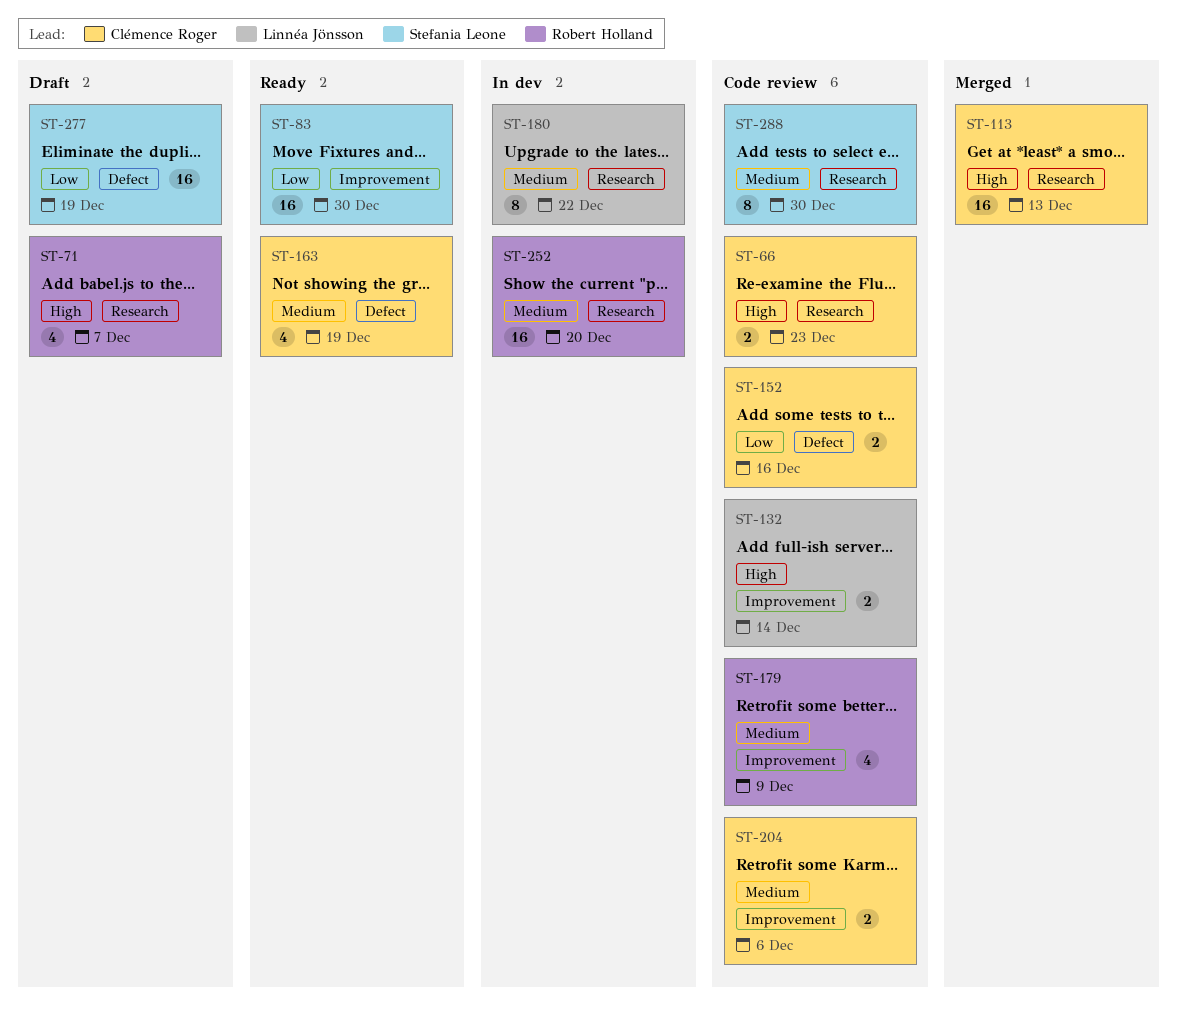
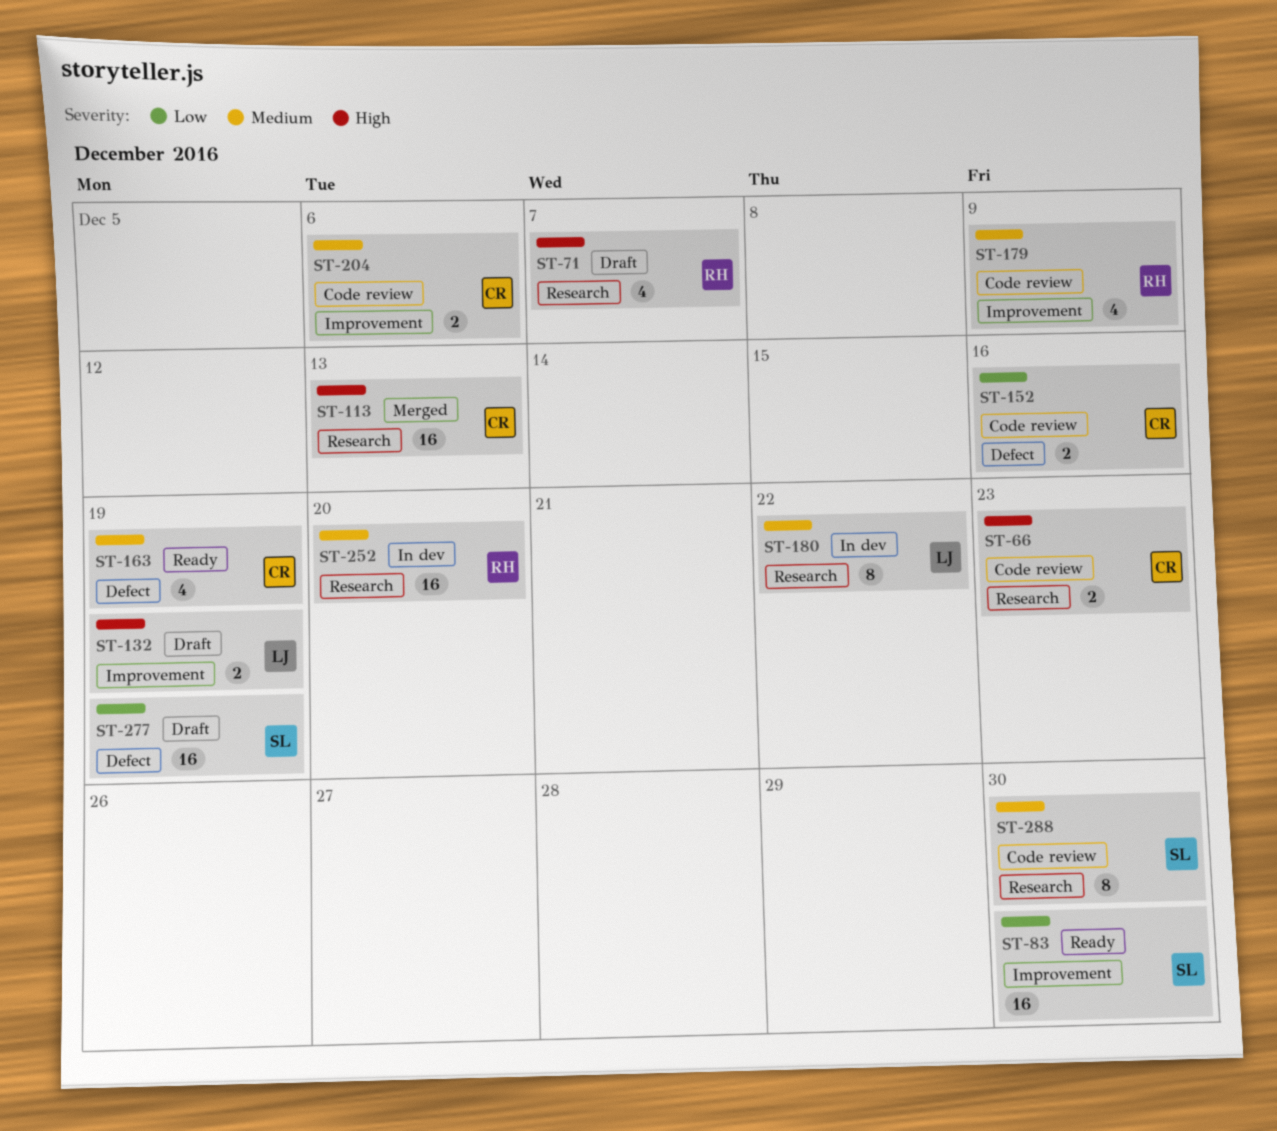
ST-132, status: Code review -> Draft
ST-132, due: Dec 14 -> Dec 19

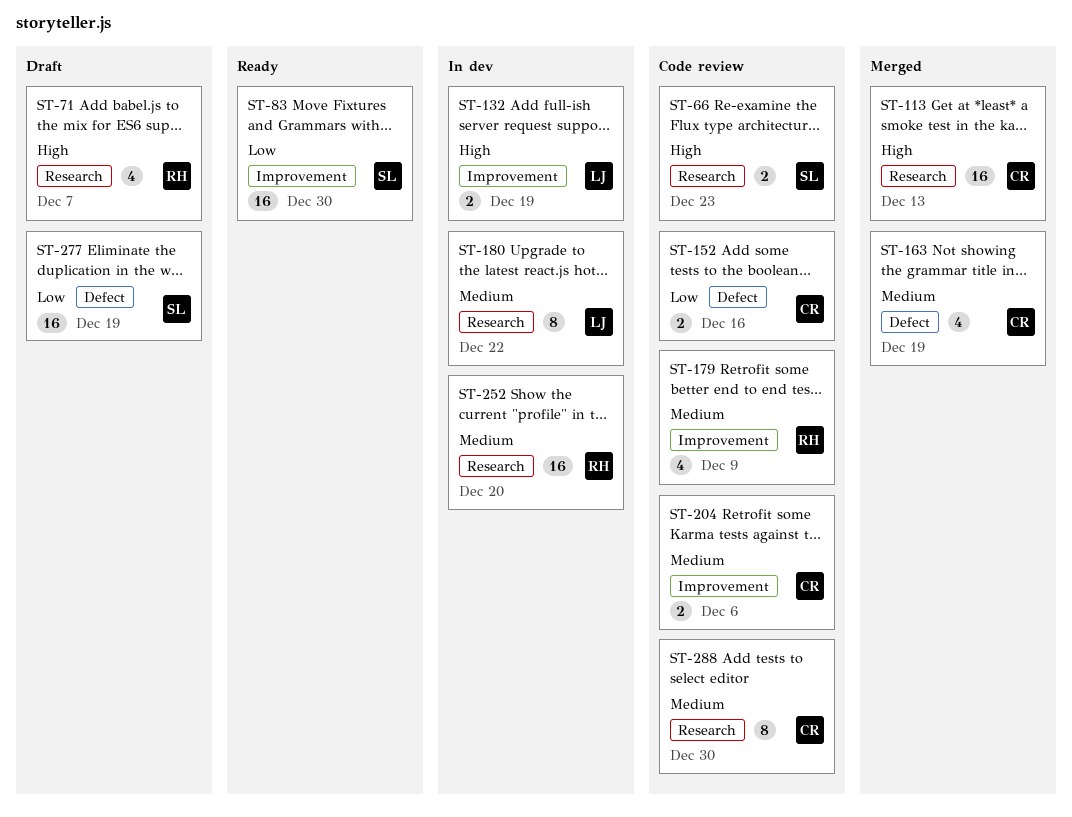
ST-66, owner: CR -> SL
ST-132, status: Draft -> In dev
ST-163, status: Ready -> Merged
ST-288, owner: SL -> CR

